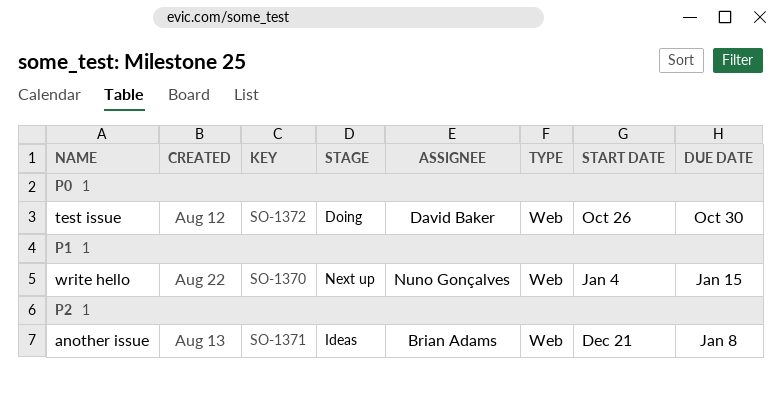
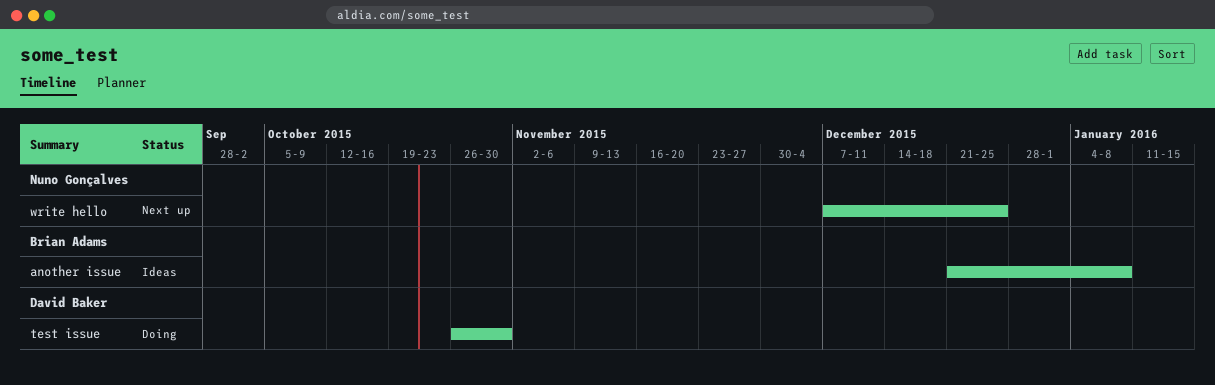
write hello, start: Jan 4 -> Dec 7
write hello, due: Jan 15 -> Dec 25

